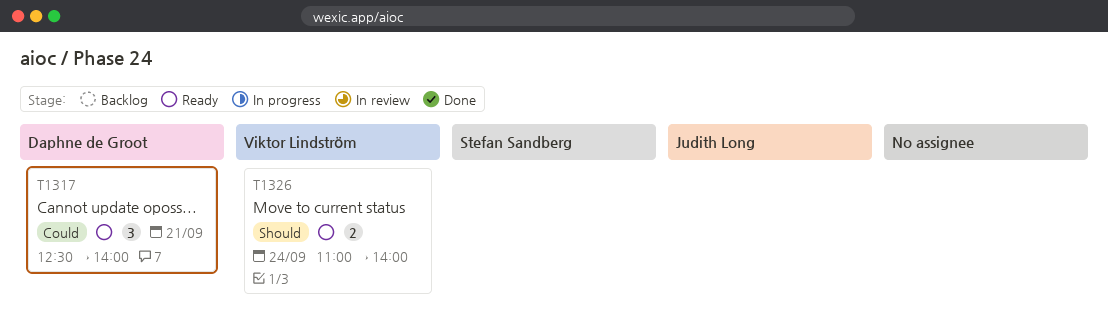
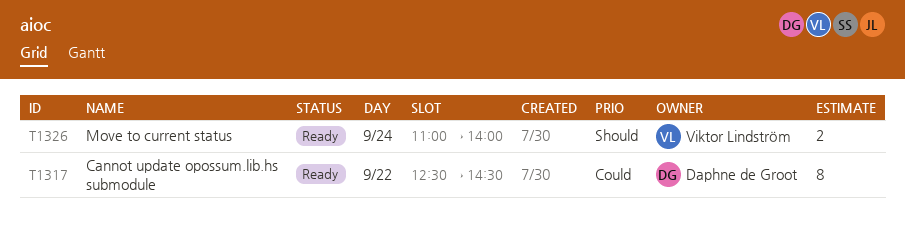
T1317, estimate: 3 -> 8
T1317, day: Sep 21 -> Sep 22
T1317, ends: 14:00 -> 14:30

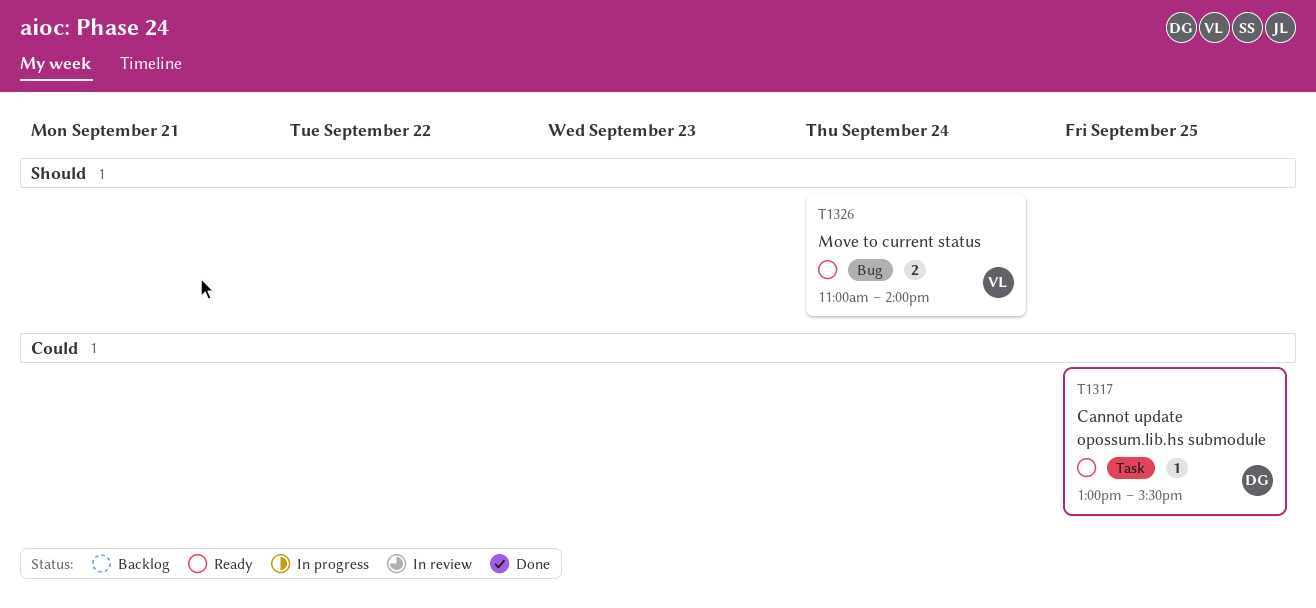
T1317, estimate: 8 -> 1
T1317, day: Sep 22 -> Sep 25
T1317, begins: 12:30 -> 13:00
T1317, ends: 14:30 -> 15:30

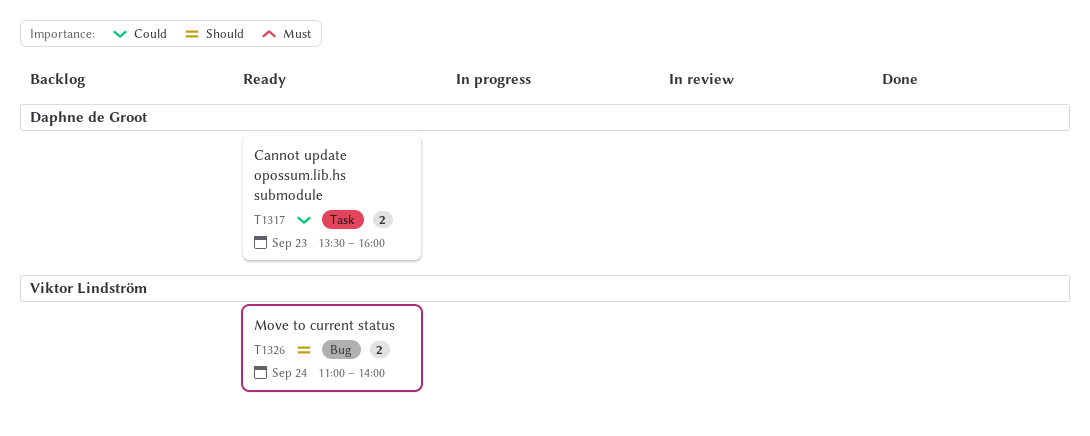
T1317, estimate: 1 -> 2
T1317, day: Sep 25 -> Sep 23
T1317, begins: 13:00 -> 13:30
T1317, ends: 15:30 -> 16:00

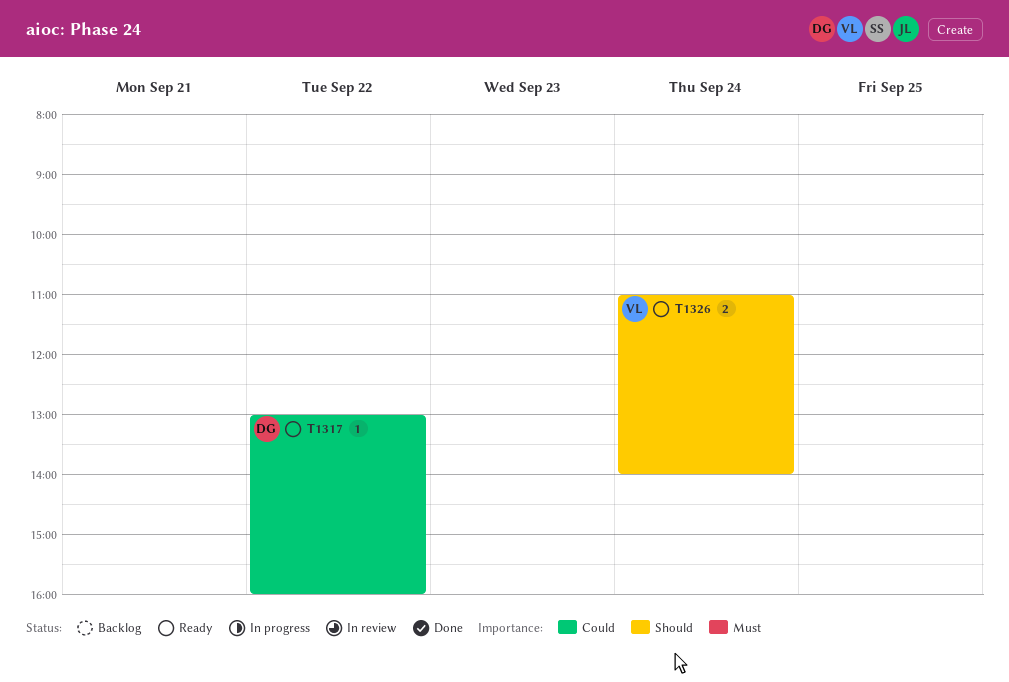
T1317, estimate: 2 -> 1
T1317, day: Sep 23 -> Sep 22
T1317, begins: 13:30 -> 13:00

